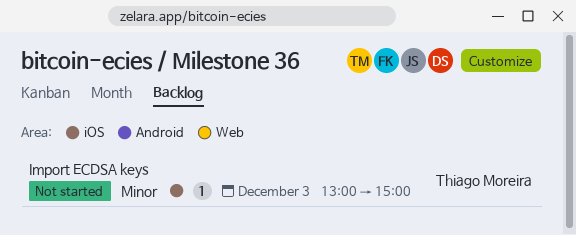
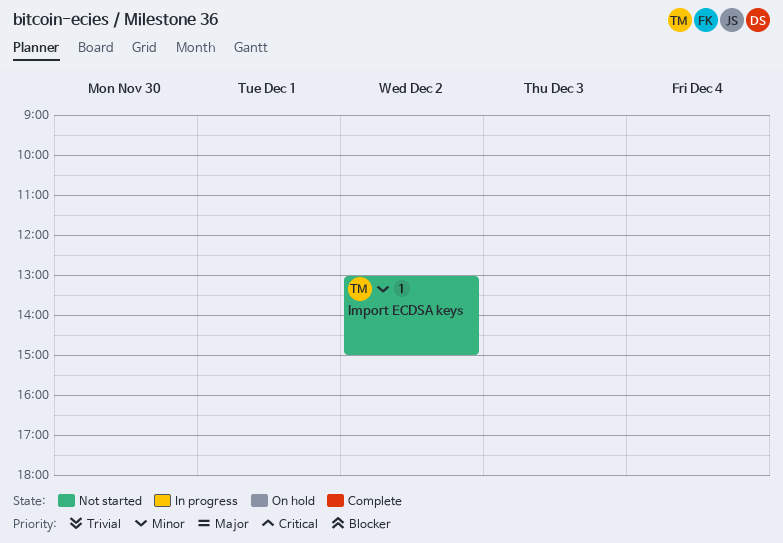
Import ECDSA keys, day: Dec 3 -> Dec 2

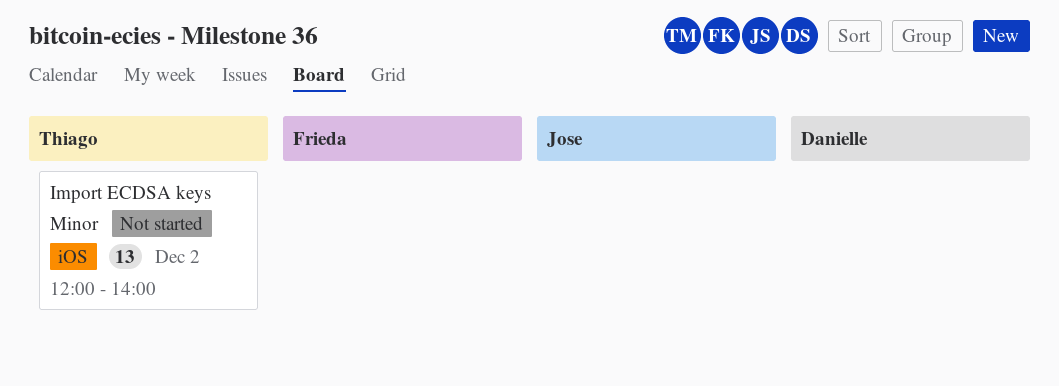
Import ECDSA keys, estimate: 1 -> 13
Import ECDSA keys, begins: 13:00 -> 12:00
Import ECDSA keys, ends: 15:00 -> 14:00

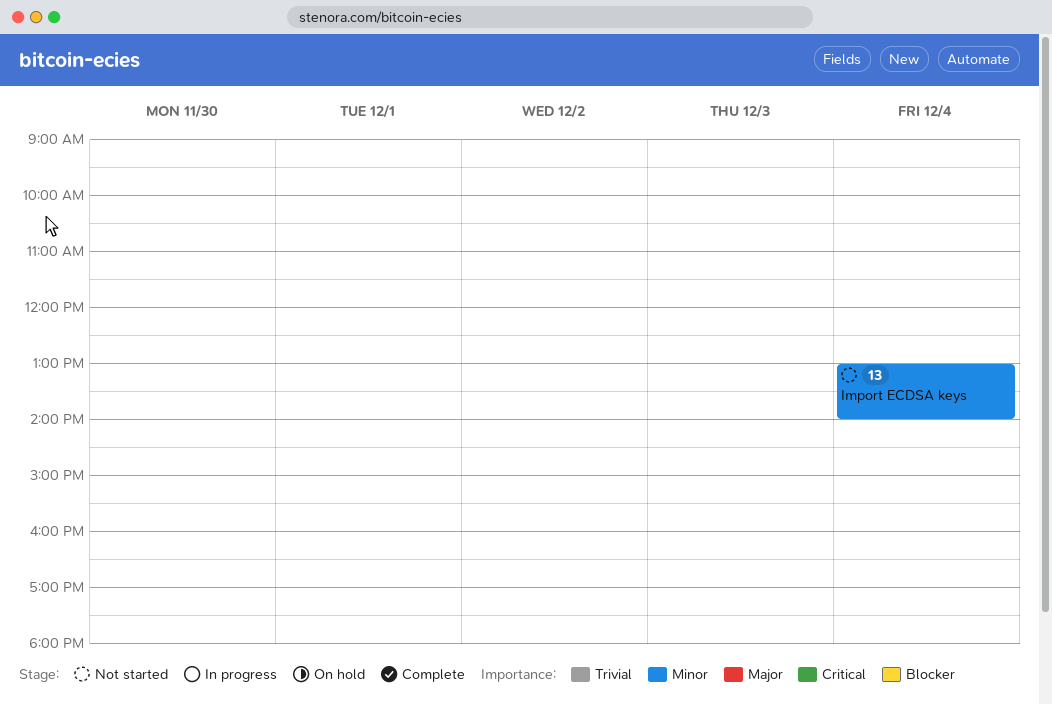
Import ECDSA keys, day: Dec 2 -> Dec 4
Import ECDSA keys, begins: 12:00 -> 13:00

